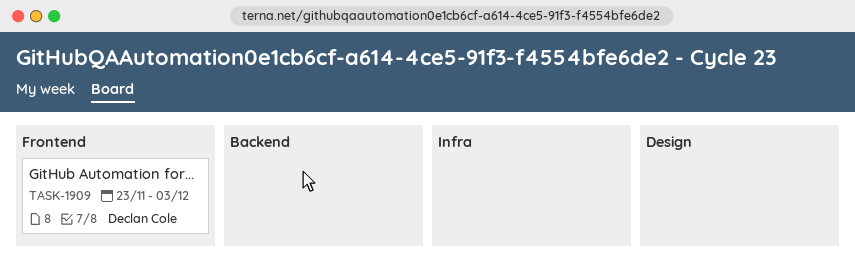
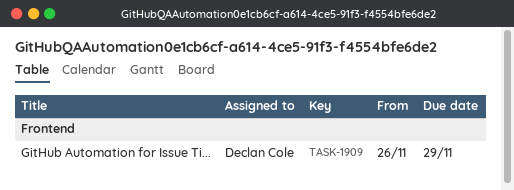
TASK-1909, start: Nov 23 -> Nov 26
TASK-1909, due: Dec 3 -> Nov 29

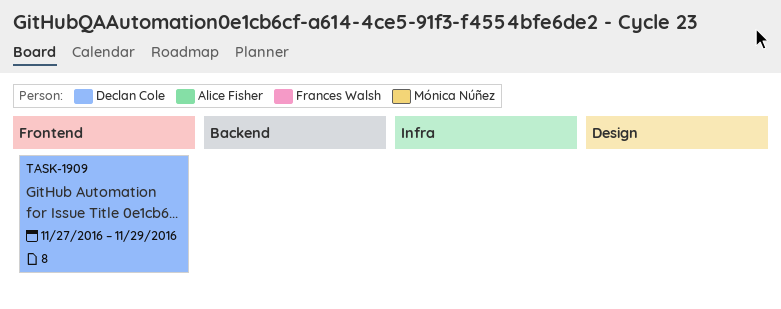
TASK-1909, start: Nov 26 -> Nov 27

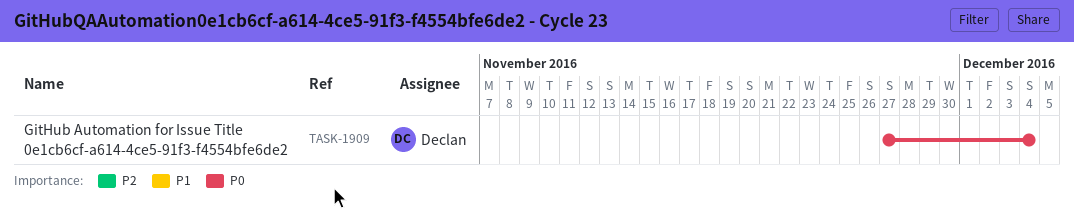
TASK-1909, due: Nov 29 -> Dec 4

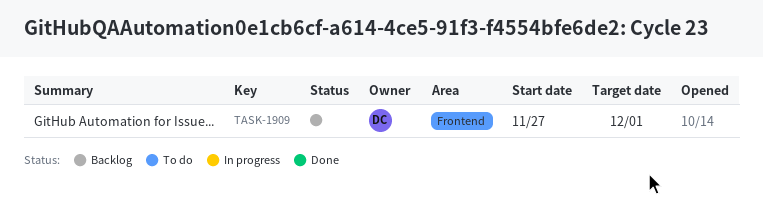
TASK-1909, due: Dec 4 -> Dec 1

